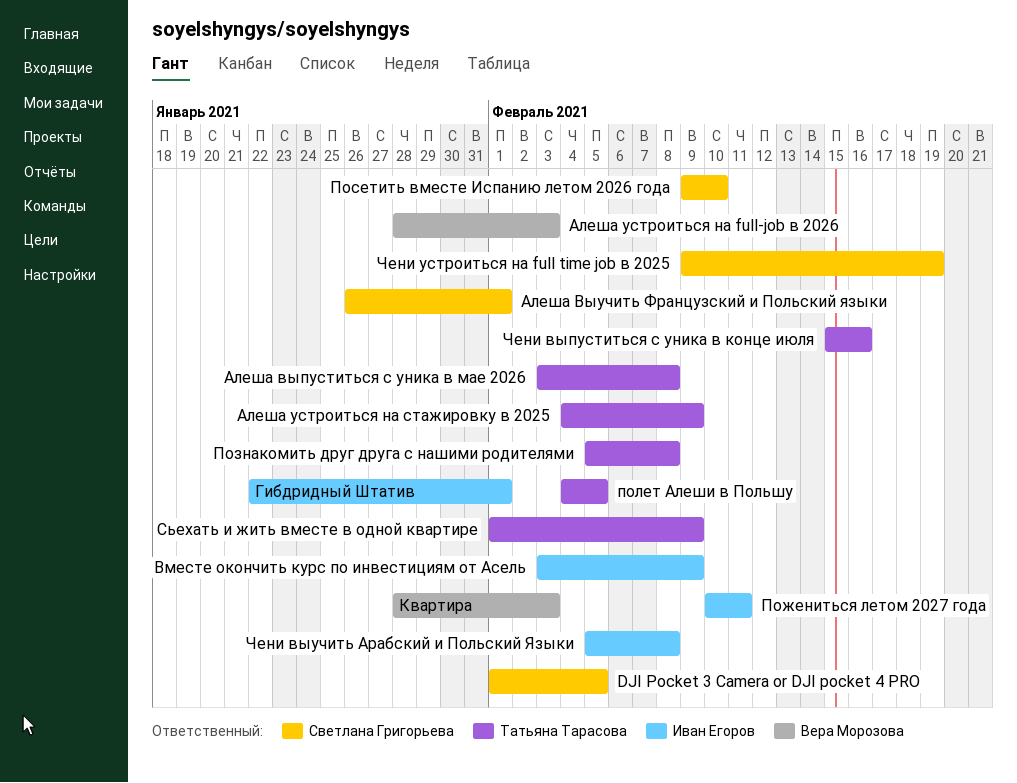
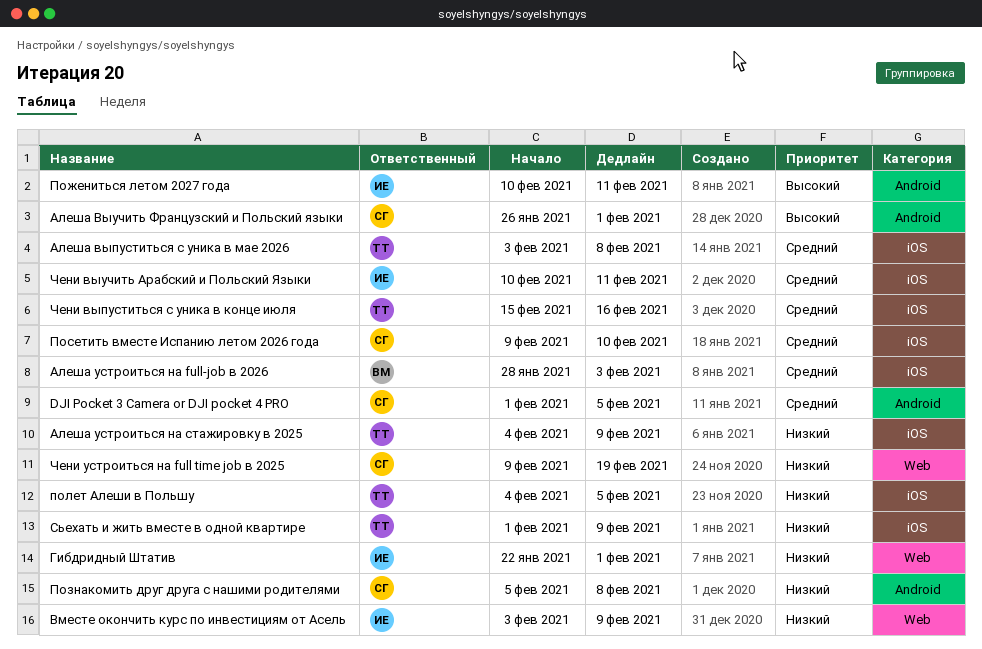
Квартира: present -> none
Познакомить друг друга с нашими родителями, owner: Татьяна Тарасова -> Светлана Григорьева
Чени выучить Арабский и Польский Языки, start: Feb 5 -> Feb 10
Чени выучить Арабский и Польский Языки, due: Feb 8 -> Feb 11

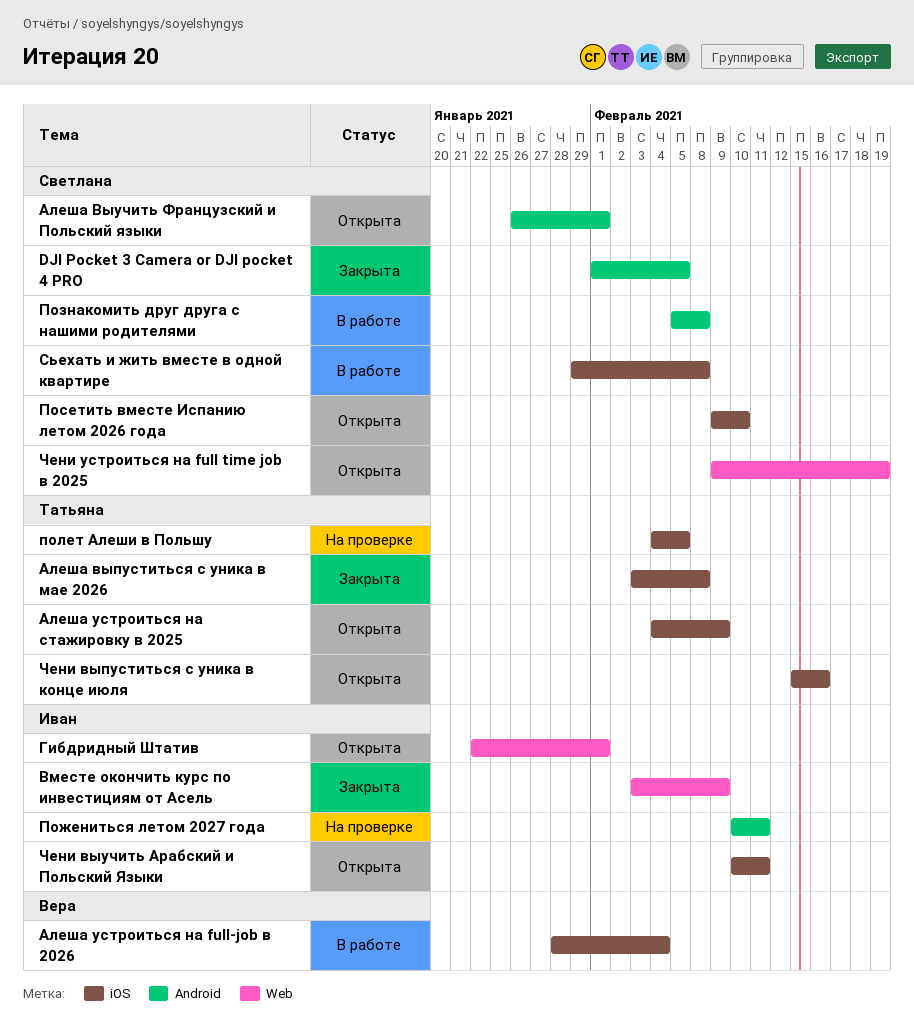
Алеша устроиться на full-job в 2026, due: Feb 3 -> Feb 4
Сьехать и жить вместе в одной квартире, owner: Татьяна -> Светлана
Сьехать и жить вместе в одной квартире, start: Feb 1 -> Jan 29
Сьехать и жить вместе в одной квартире, due: Feb 9 -> Feb 8

